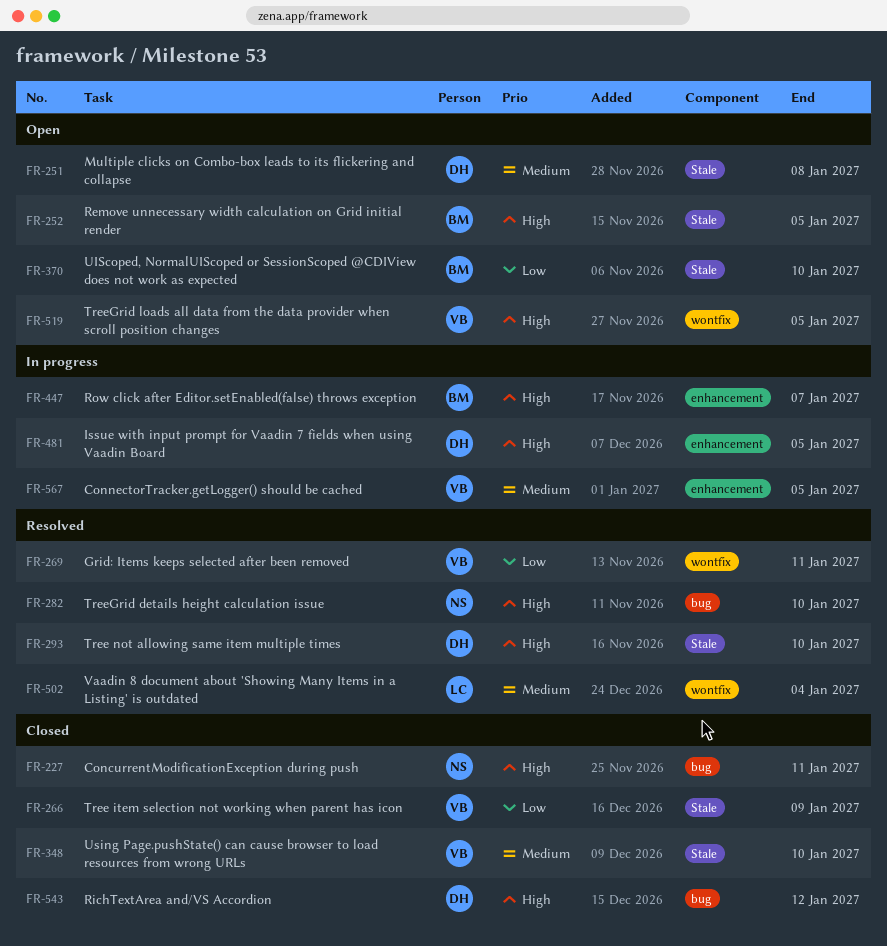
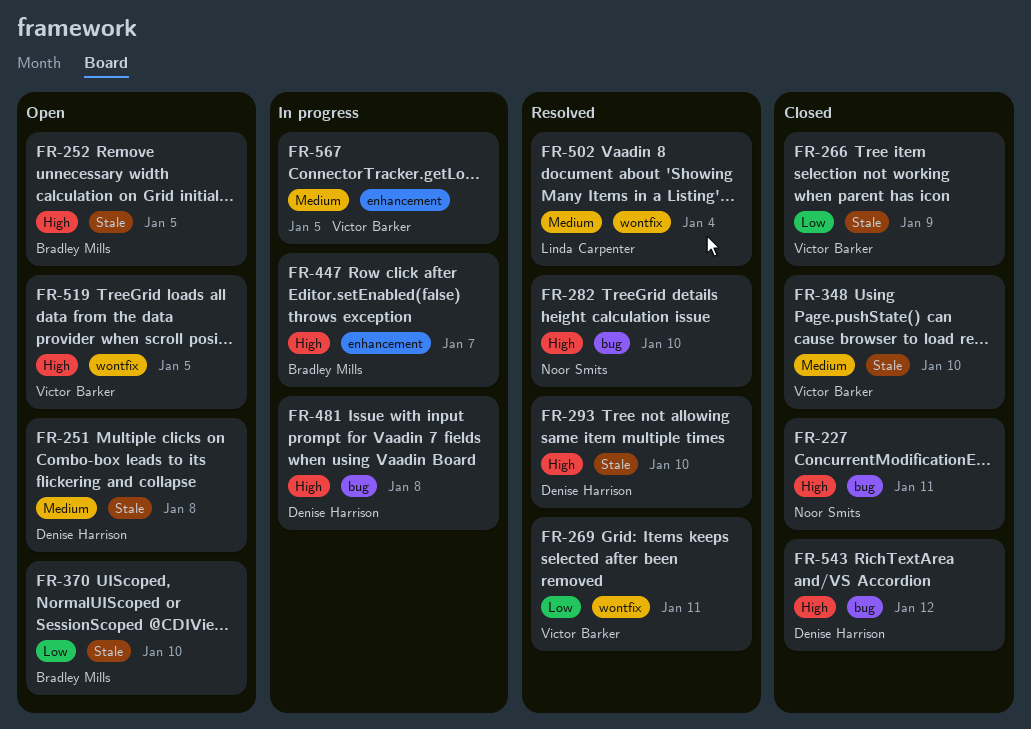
FR-481, label: enhancement -> bug
FR-481, due: Jan 5 -> Jan 8

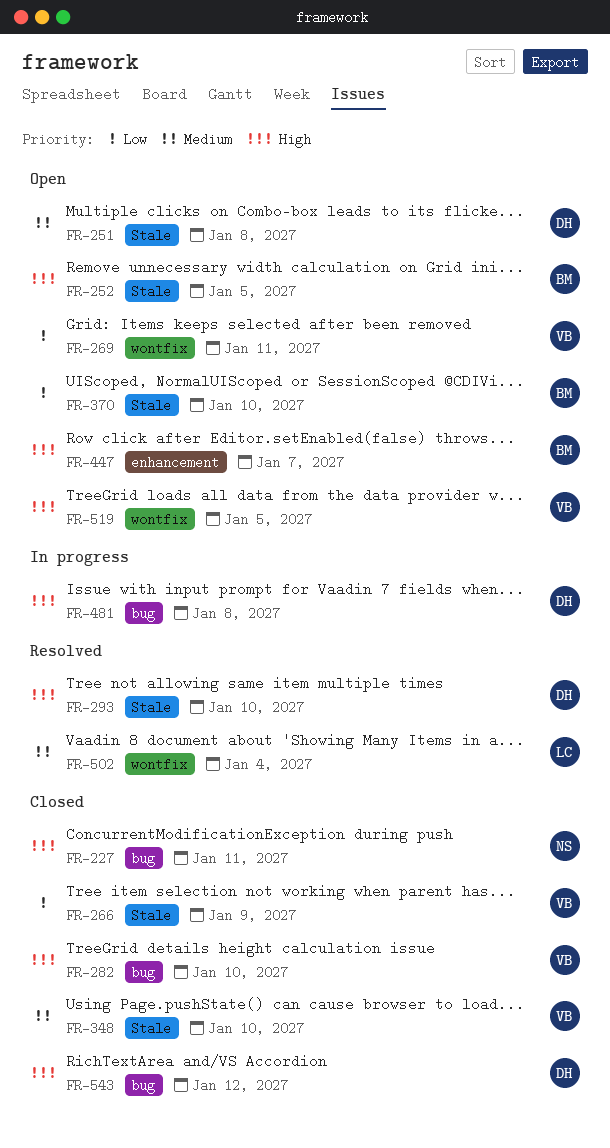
FR-269, status: Resolved -> Open
FR-282, status: Resolved -> Closed
FR-282, owner: Noor Smits -> Victor Barker
FR-447, status: In progress -> Open
FR-567: present -> none

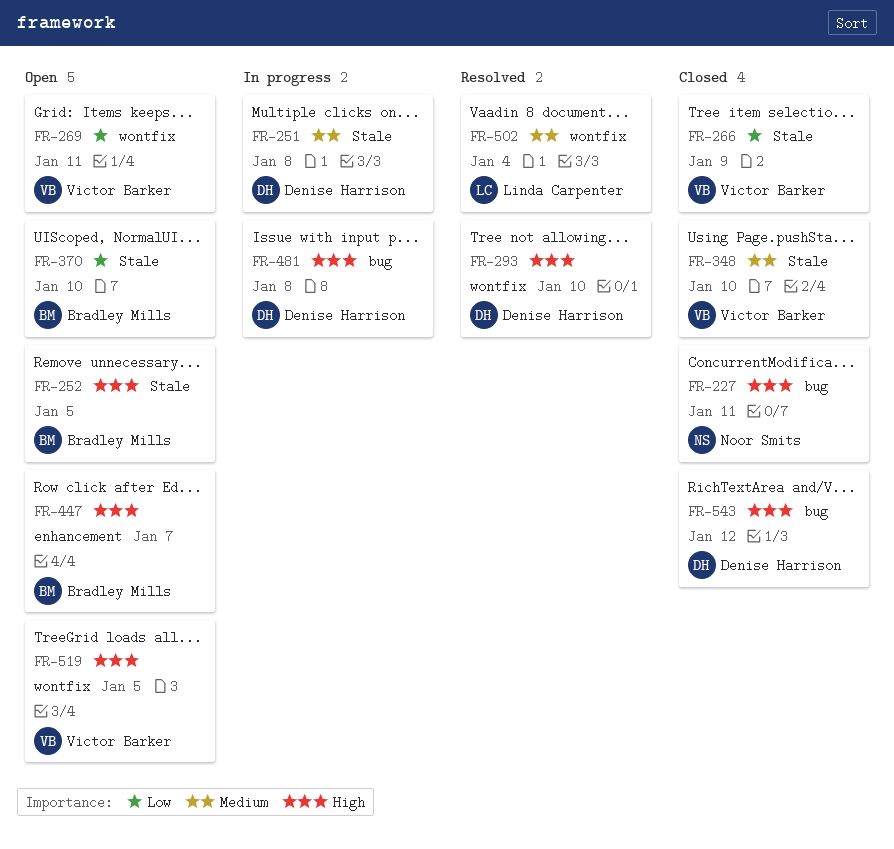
FR-251, status: Open -> In progress
FR-282: present -> none
FR-293, label: Stale -> wontfix

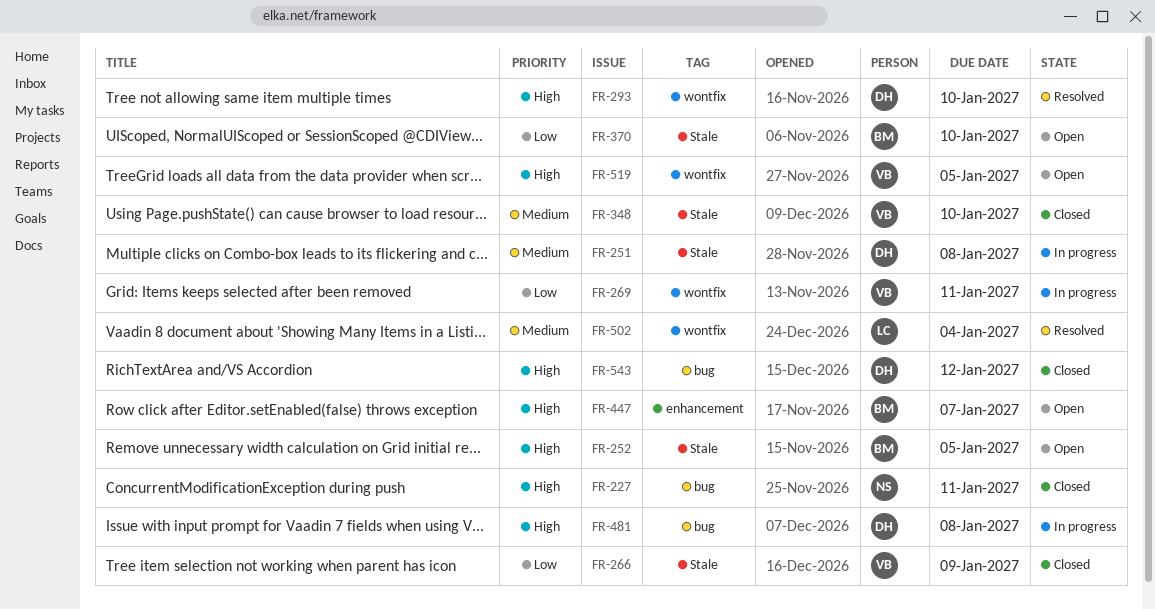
FR-269, status: Open -> In progress

